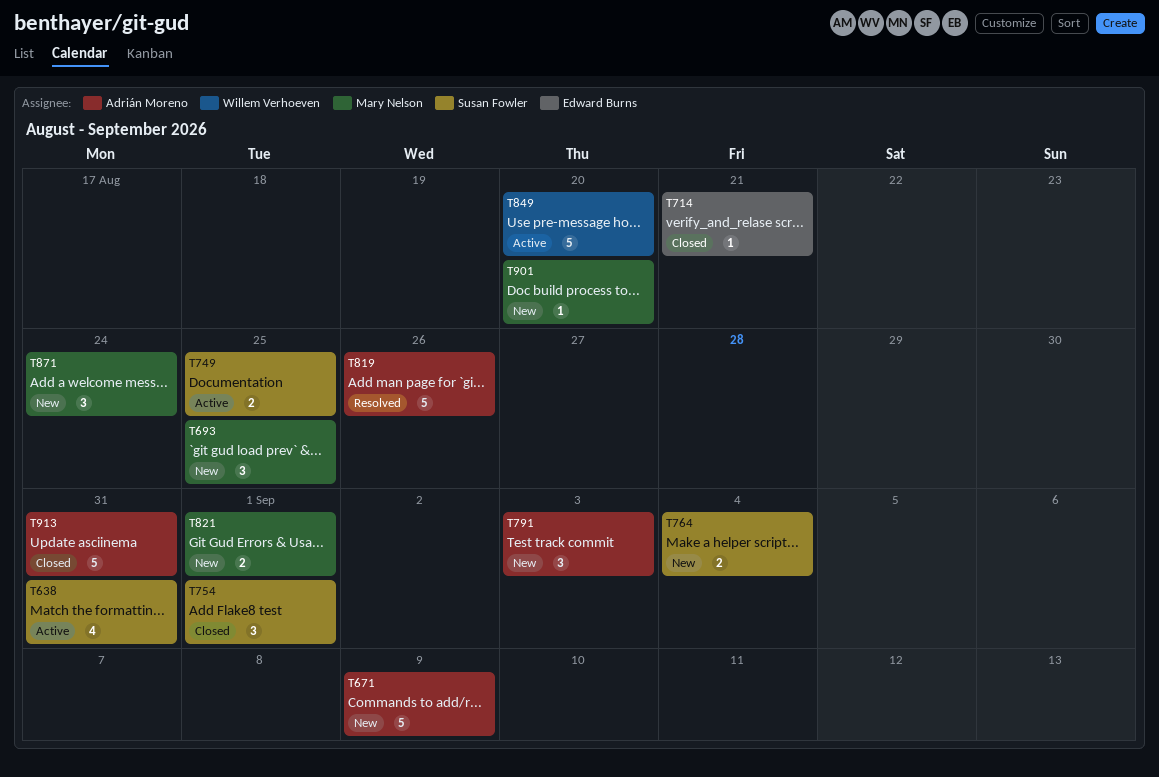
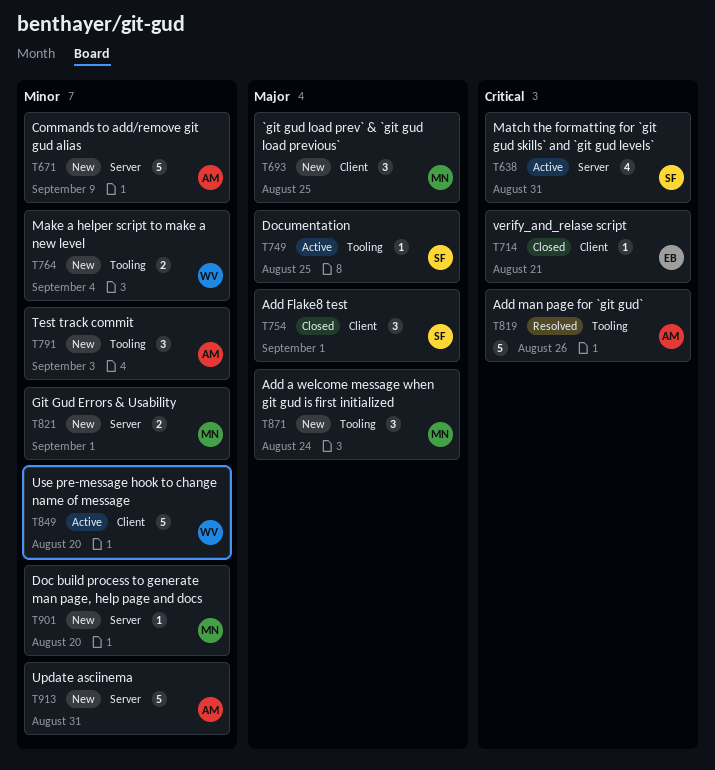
T749, estimate: 2 -> 1
T764, owner: Susan Fowler -> Willem Verhoeven
T913, status: Closed -> New

